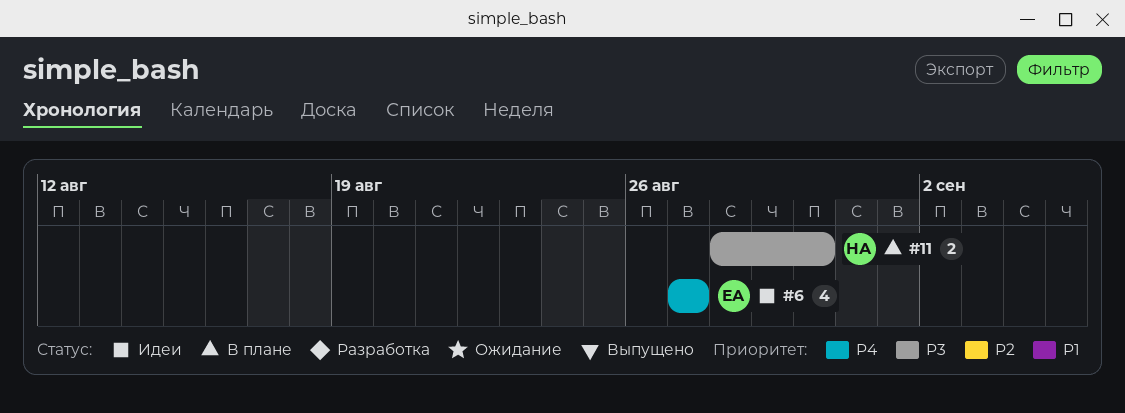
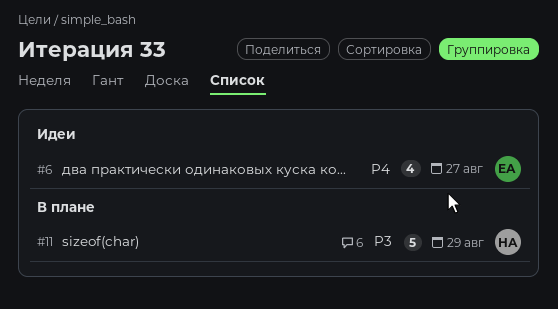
#11, estimate: 2 -> 5
#11, due: Aug 30 -> Aug 29

